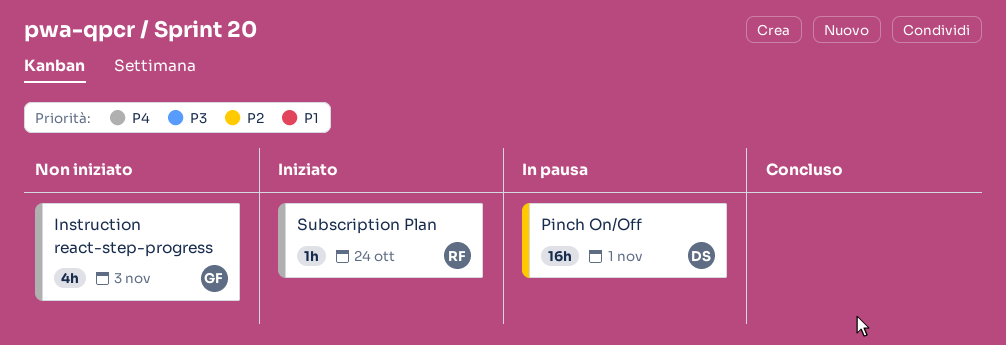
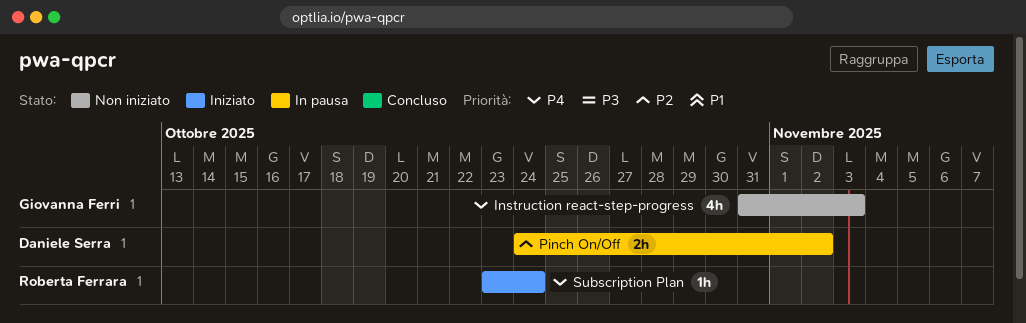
Pinch On/Off, estimate: 16h -> 2h
Pinch On/Off, due: Nov 1 -> Nov 2

